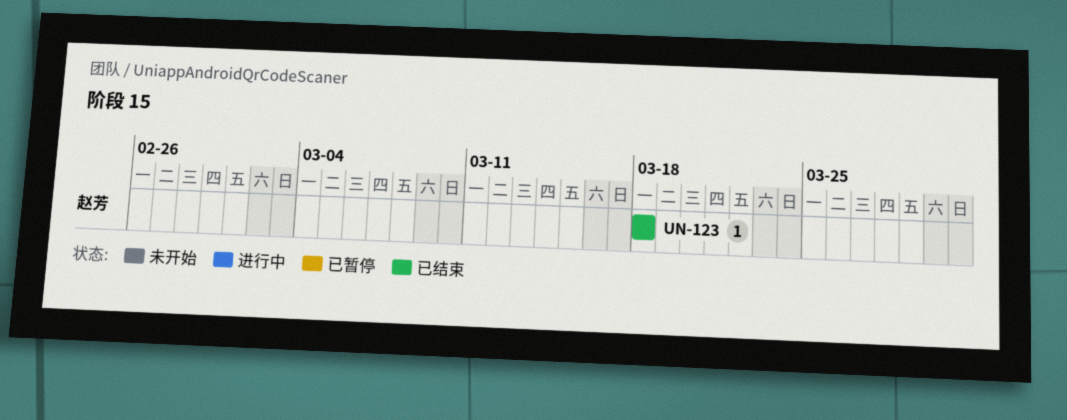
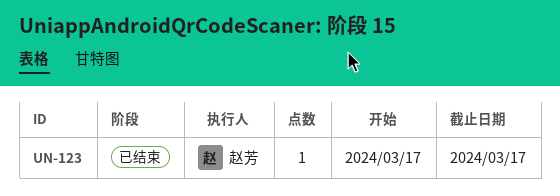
UN-123, start: Mar 18 -> Mar 17
UN-123, due: Mar 18 -> Mar 17

